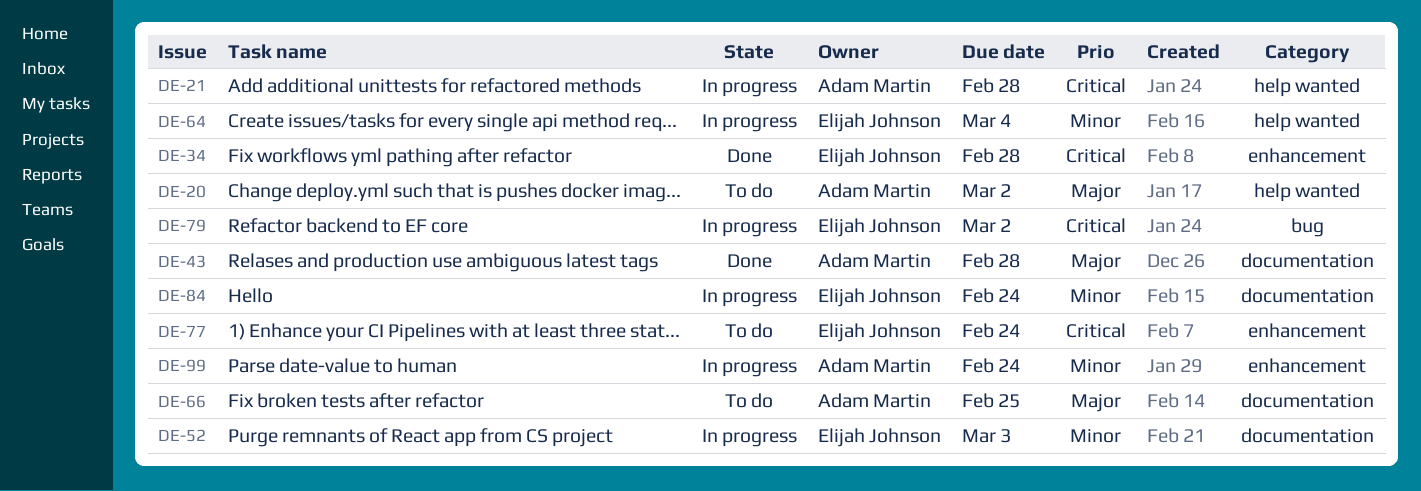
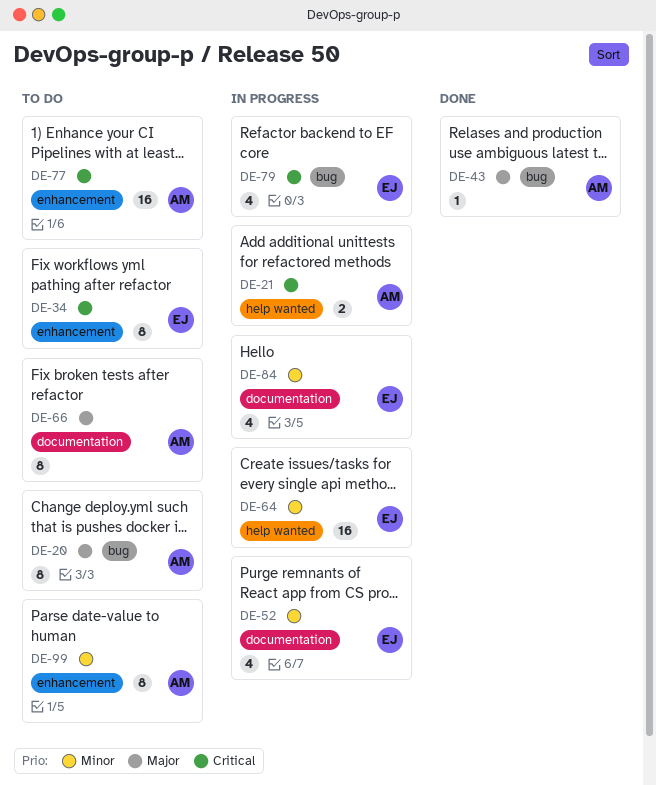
DE-20, label: help wanted -> bug
DE-34, status: Done -> To do
DE-43, label: documentation -> bug
DE-77, owner: Elijah Johnson -> Adam Martin
DE-99, status: In progress -> To do

